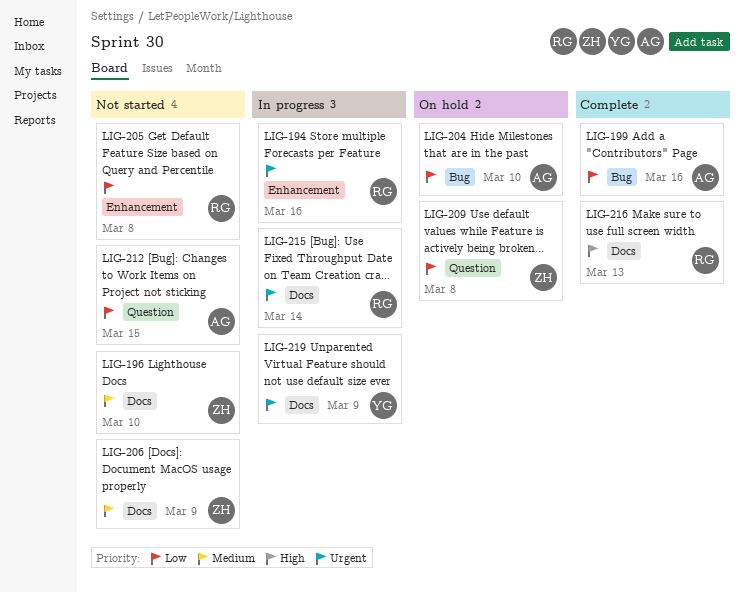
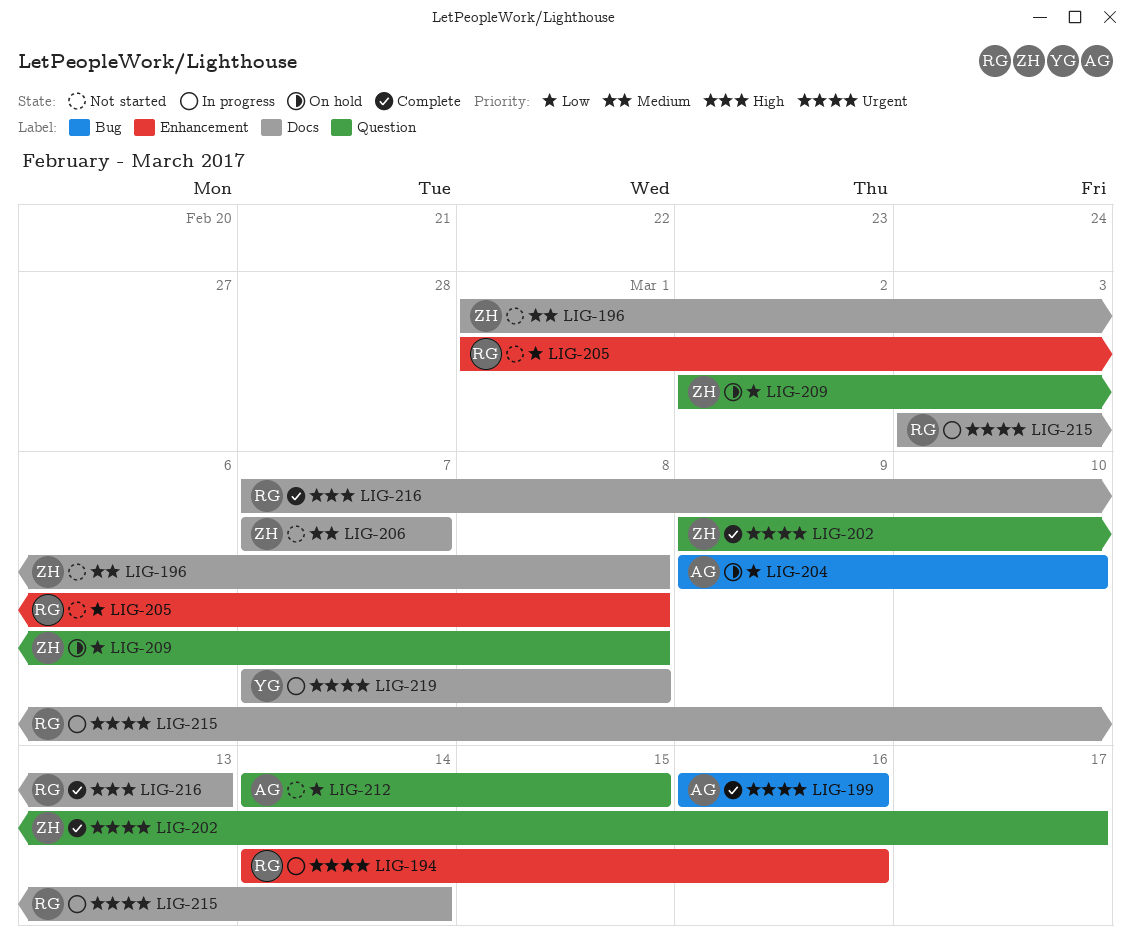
LIG-196, due: Mar 10 -> Mar 8
LIG-199, priority: Low -> Urgent
LIG-202: none -> present
LIG-206, due: Mar 9 -> Mar 7
LIG-219, due: Mar 9 -> Mar 8

